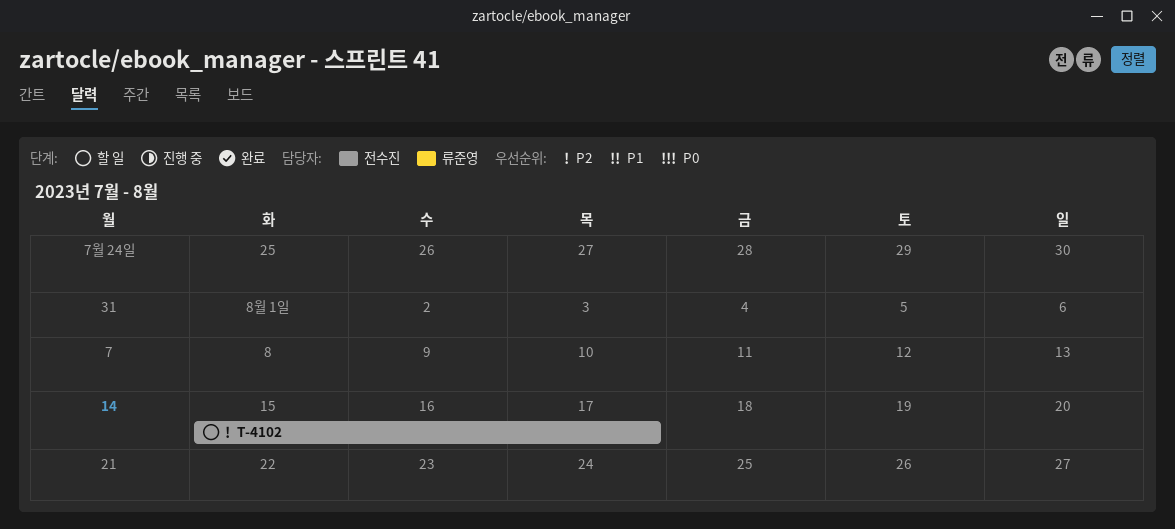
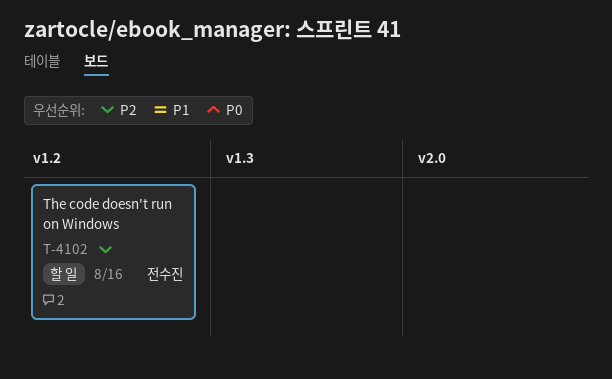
T-4102, due: Aug 17 -> Aug 16

